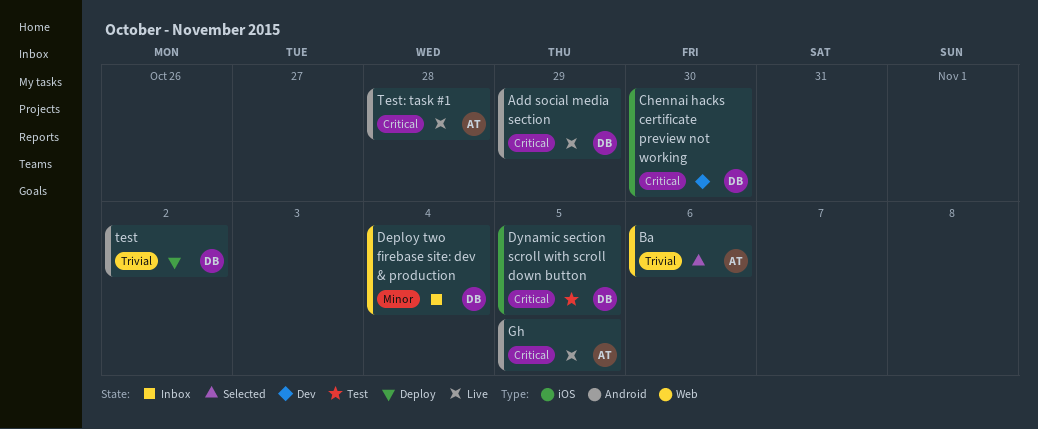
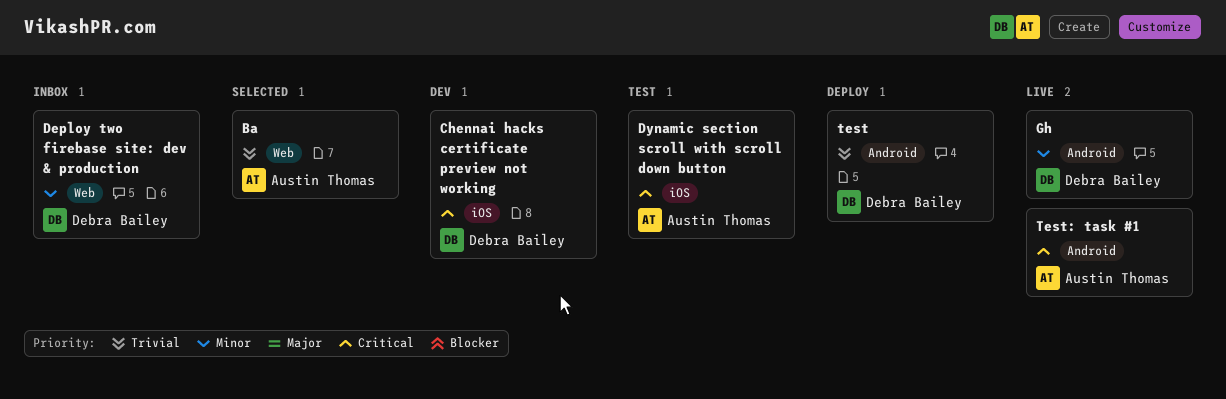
Add social media section: present -> none
Dynamic section scroll with scroll down button, owner: Debra Bailey -> Austin Thomas
Gh, owner: Austin Thomas -> Debra Bailey
Gh, priority: Critical -> Minor

